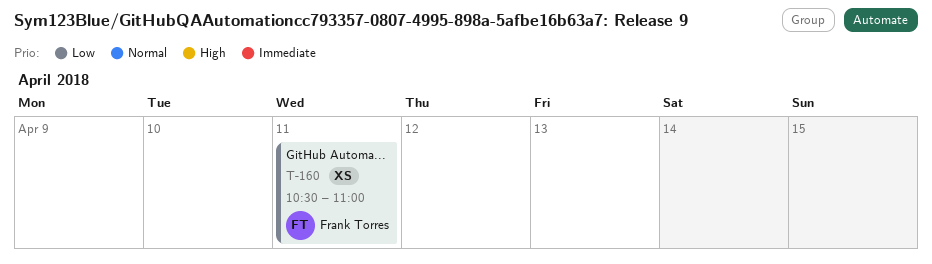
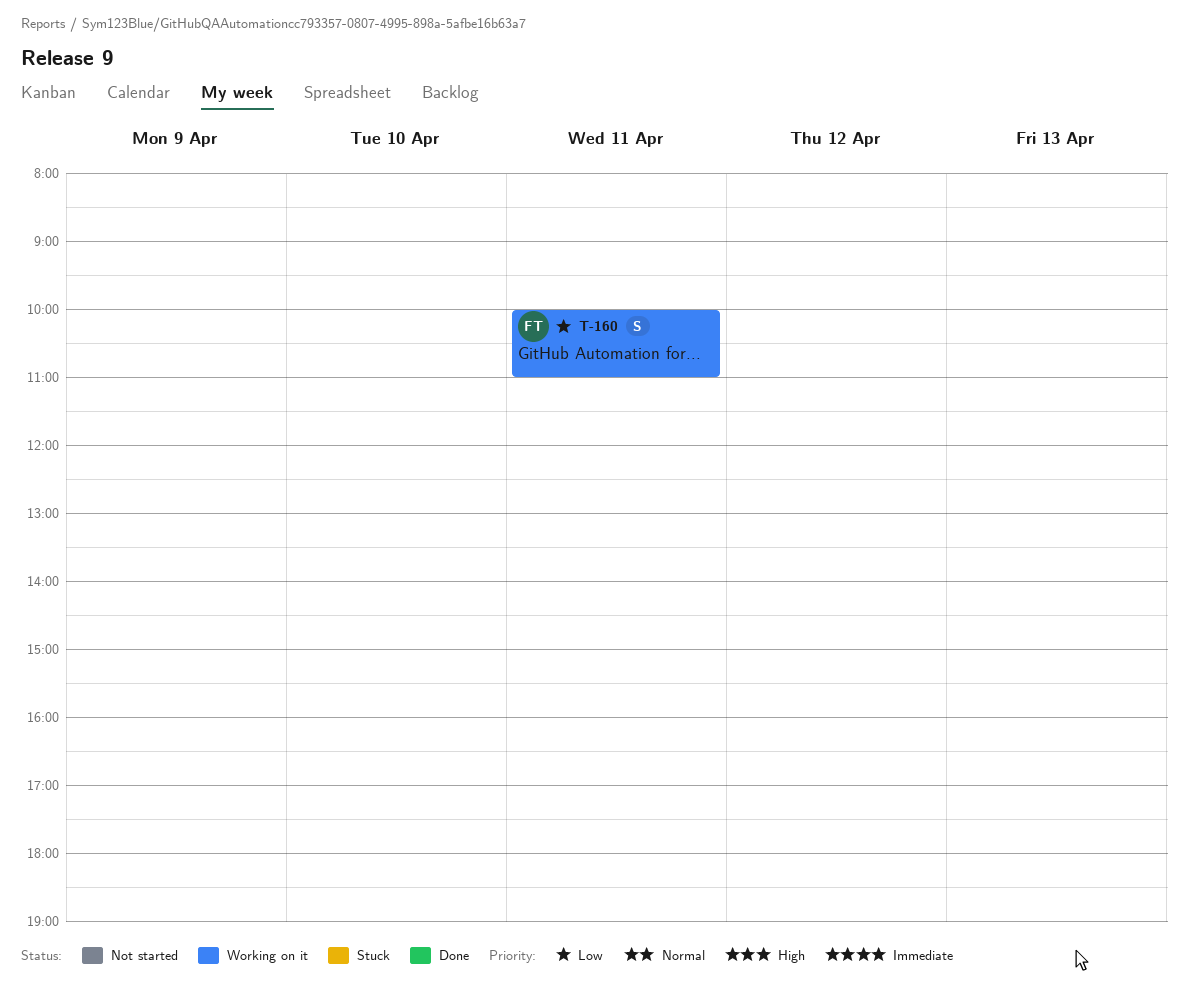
T-160, estimate: XS -> S
T-160, begins: 10:30 -> 10:00

